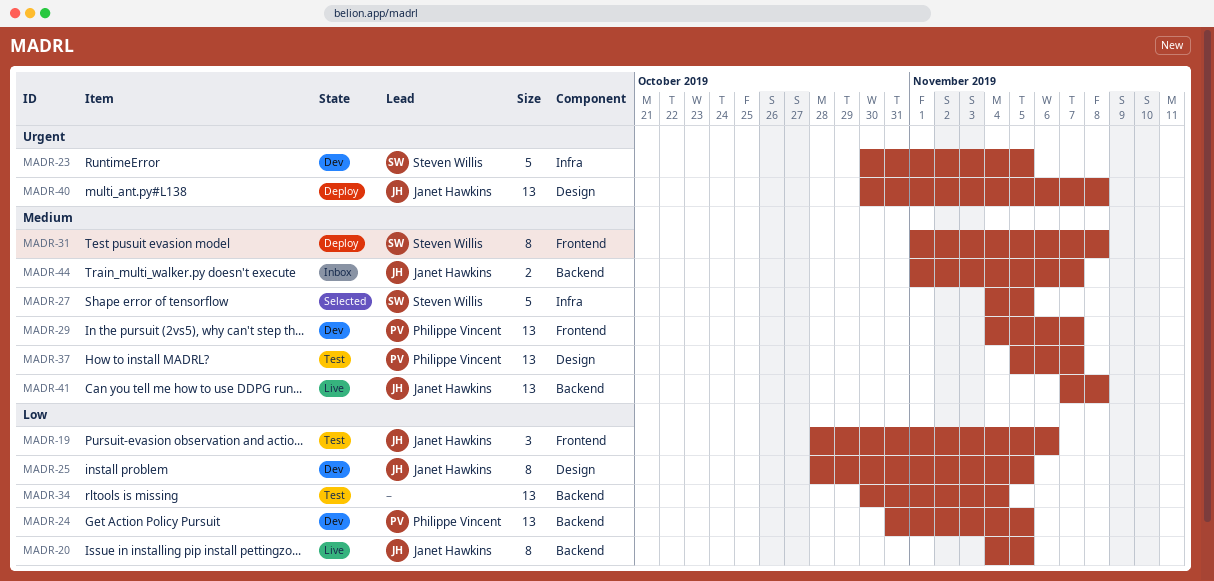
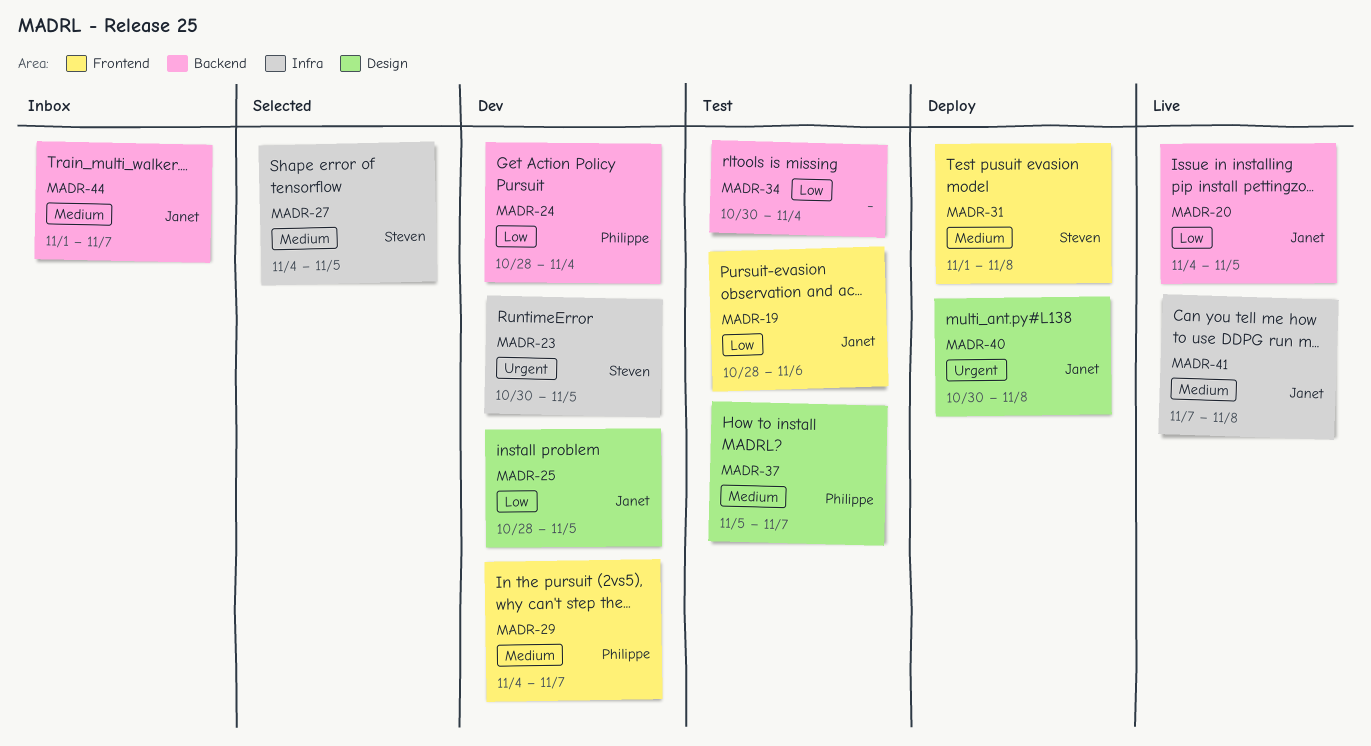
MADR-24, start: Oct 31 -> Oct 28
MADR-24, due: Nov 5 -> Nov 4
MADR-41, label: Backend -> Infra

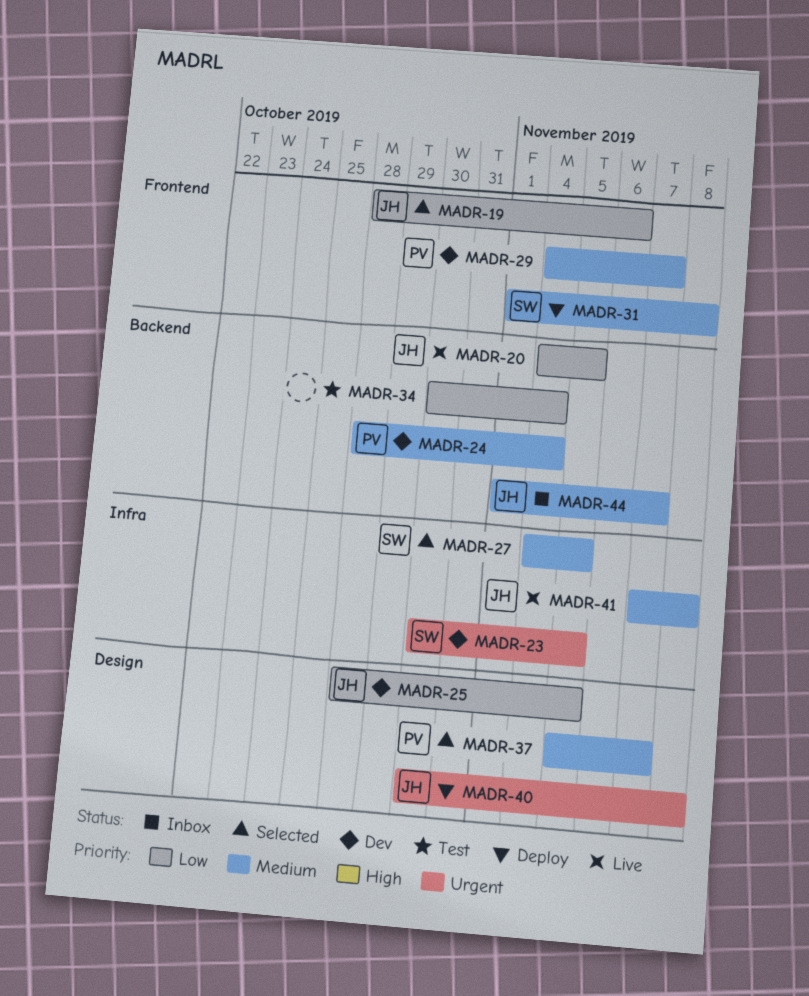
MADR-19, status: Test -> Selected
MADR-24, priority: Low -> Medium
MADR-37, status: Test -> Selected

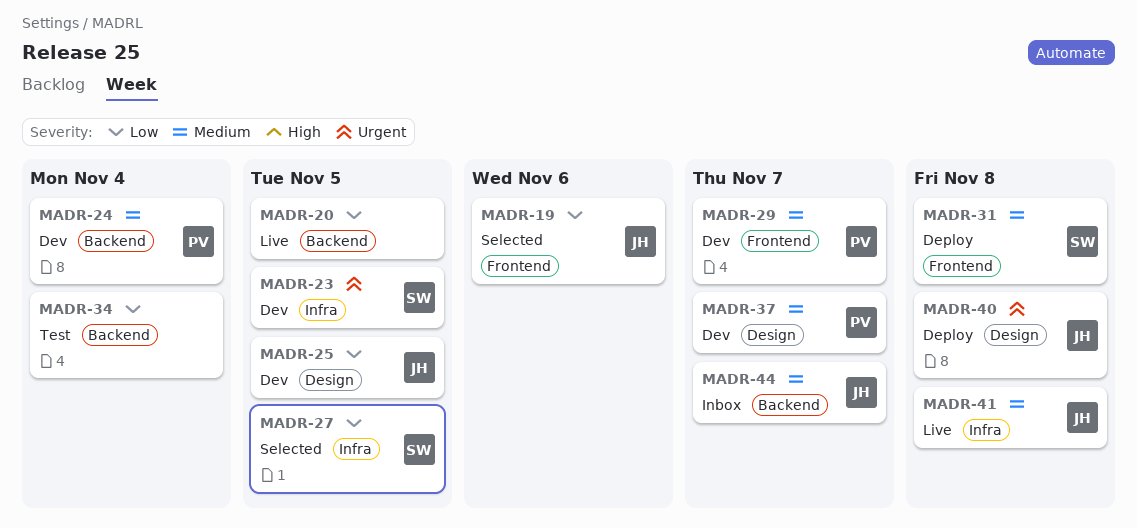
MADR-20, owner: JH -> none
MADR-27, priority: Medium -> Low
MADR-37, status: Selected -> Dev

